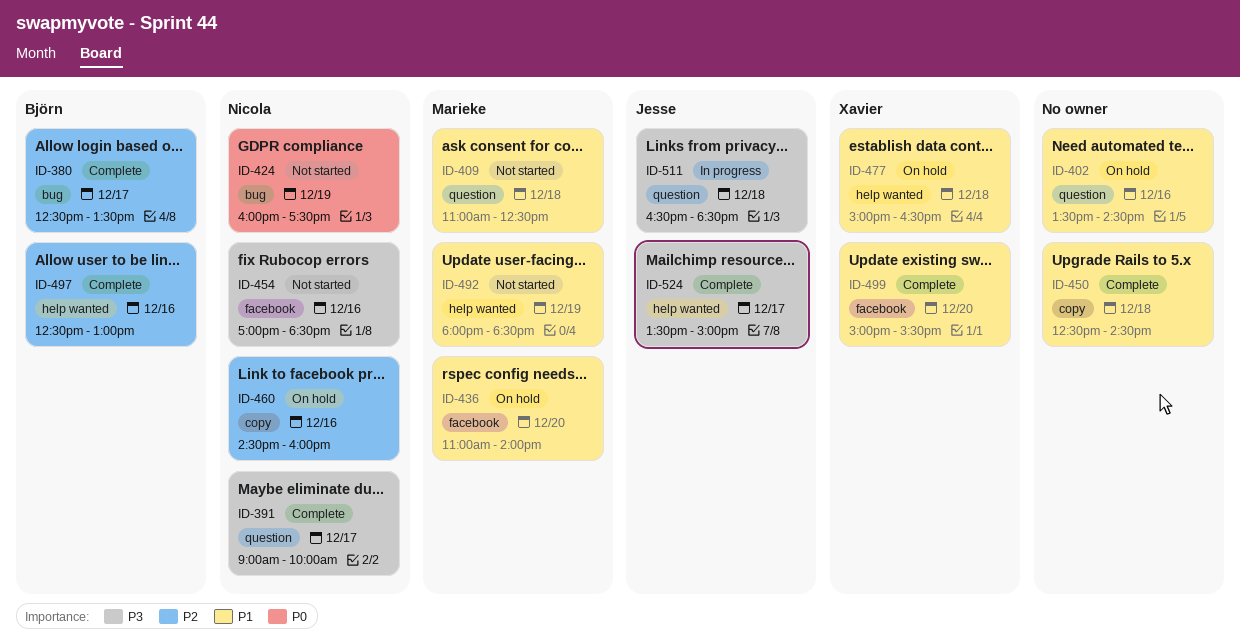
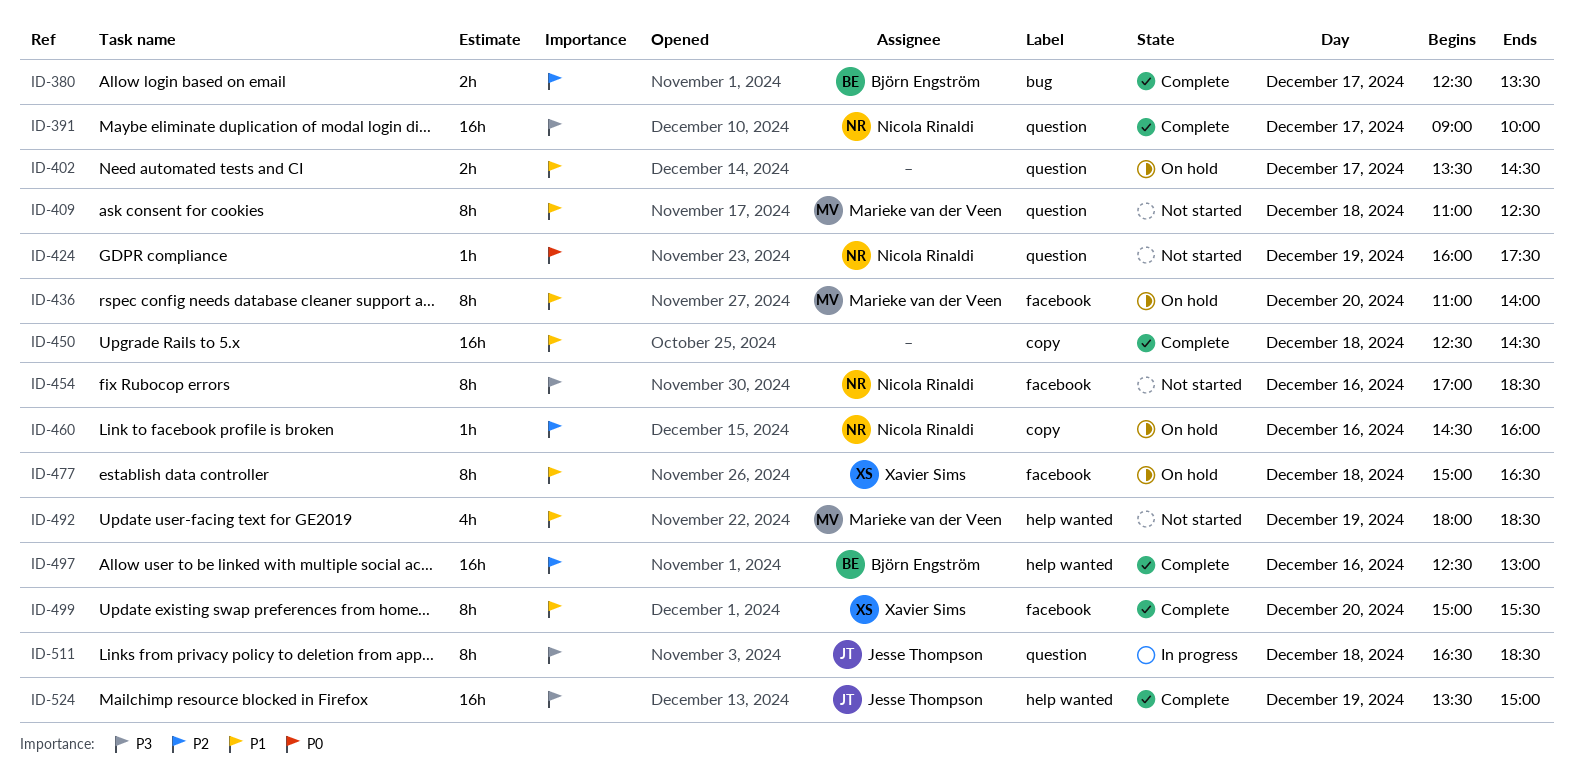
ID-402, day: Dec 16 -> Dec 17
ID-424, label: bug -> question
ID-477, label: help wanted -> facebook
ID-524, day: Dec 17 -> Dec 19

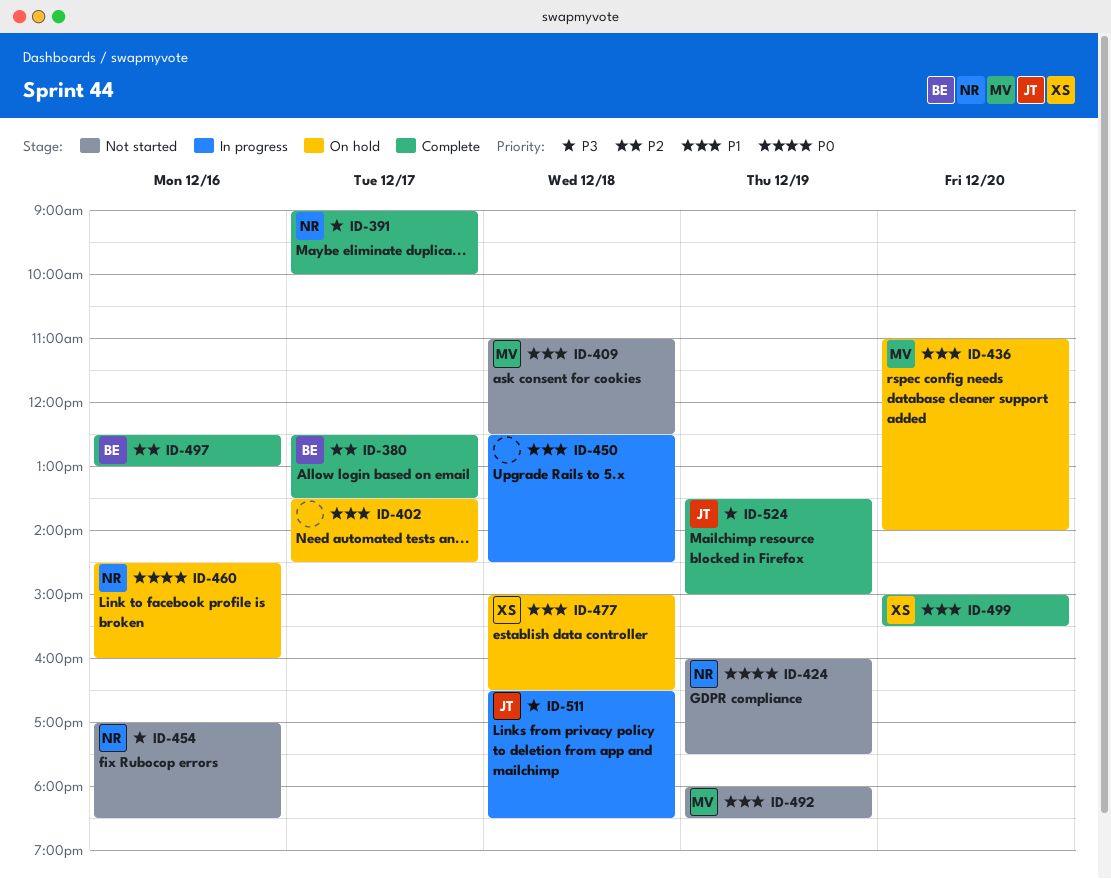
ID-450, status: Complete -> In progress
ID-460, priority: P2 -> P0

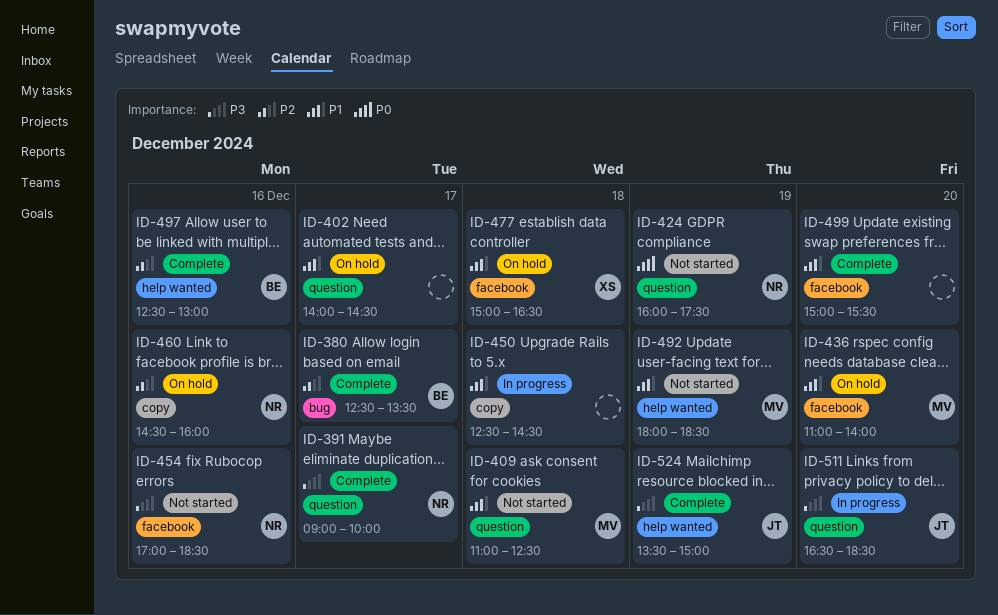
ID-402, begins: 13:30 -> 14:00
ID-460, priority: P0 -> P2
ID-499, owner: XS -> none
ID-511, day: Dec 18 -> Dec 20

